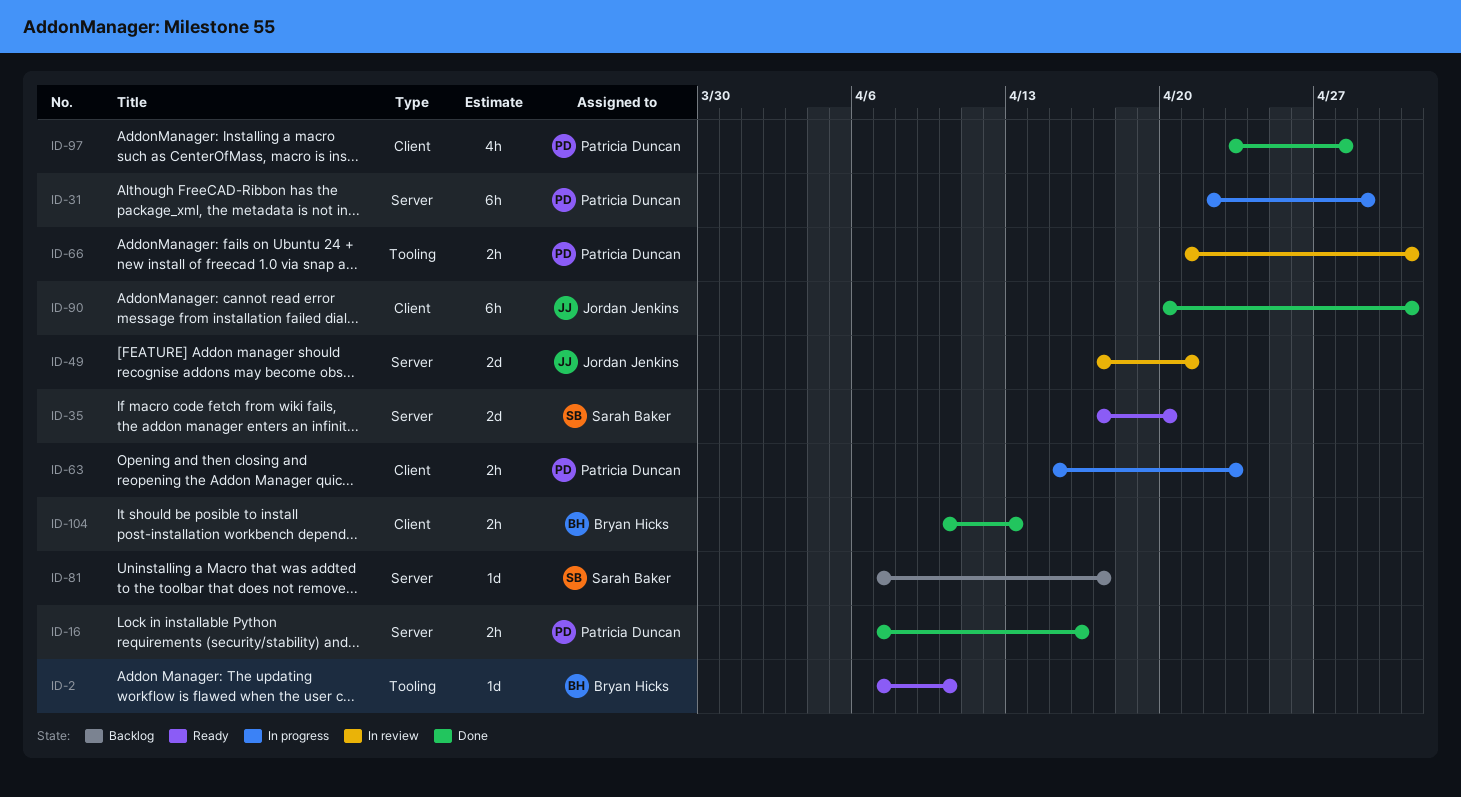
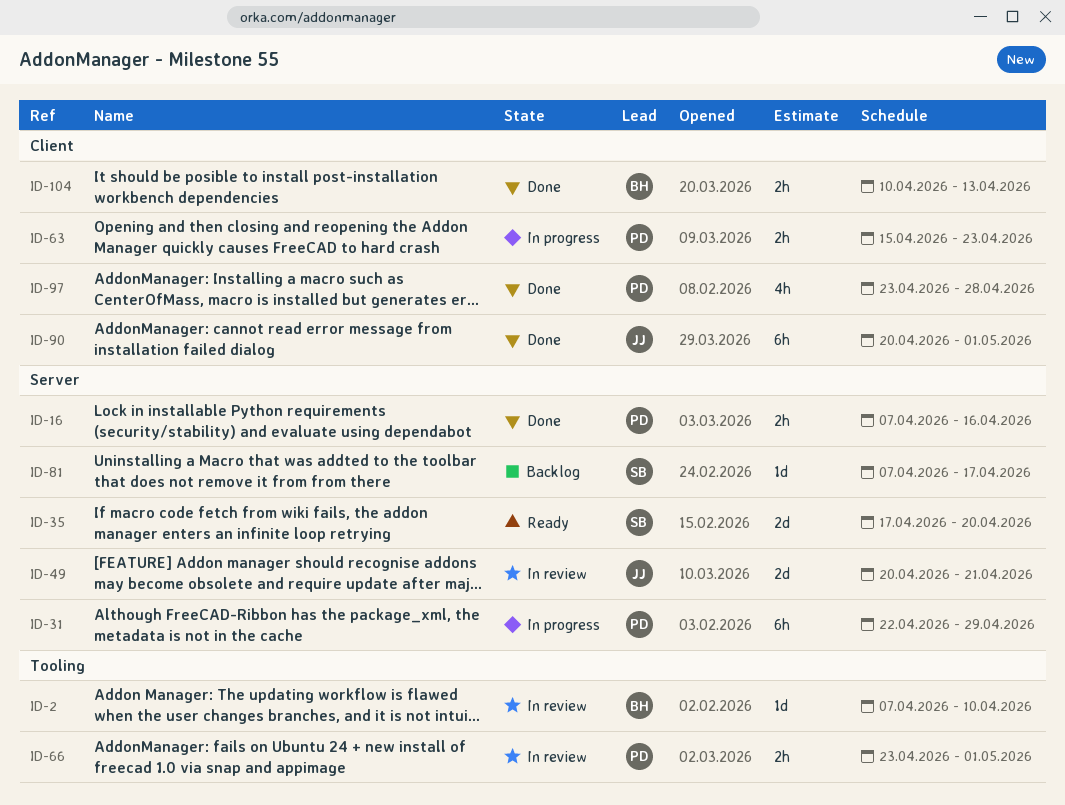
ID-2, status: Ready -> In review
ID-49, start: Apr 17 -> Apr 20
ID-66, start: Apr 21 -> Apr 23

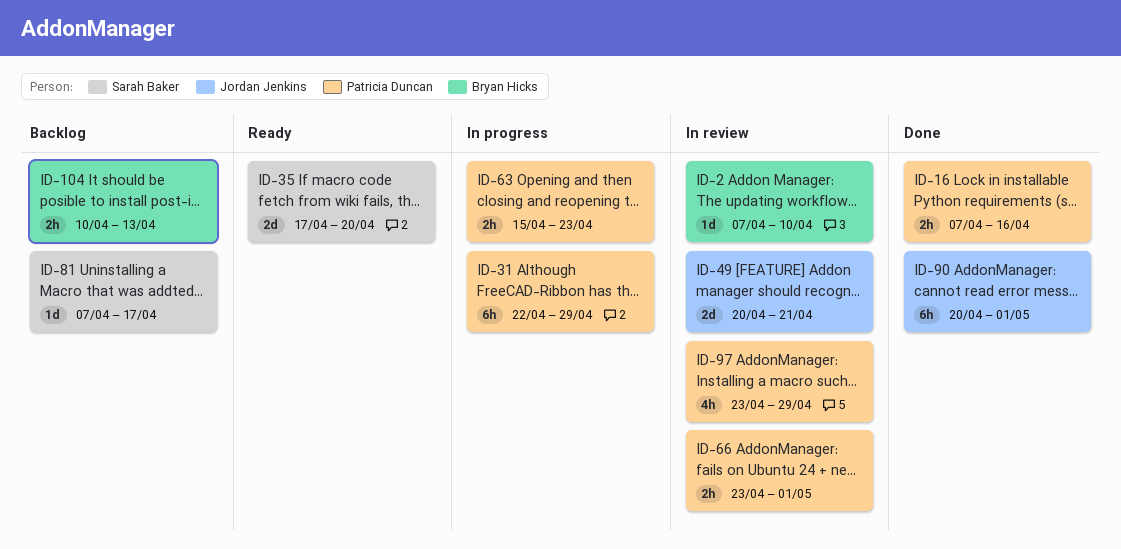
ID-97, status: Done -> In review
ID-97, due: Apr 28 -> Apr 29
ID-104, status: Done -> Backlog

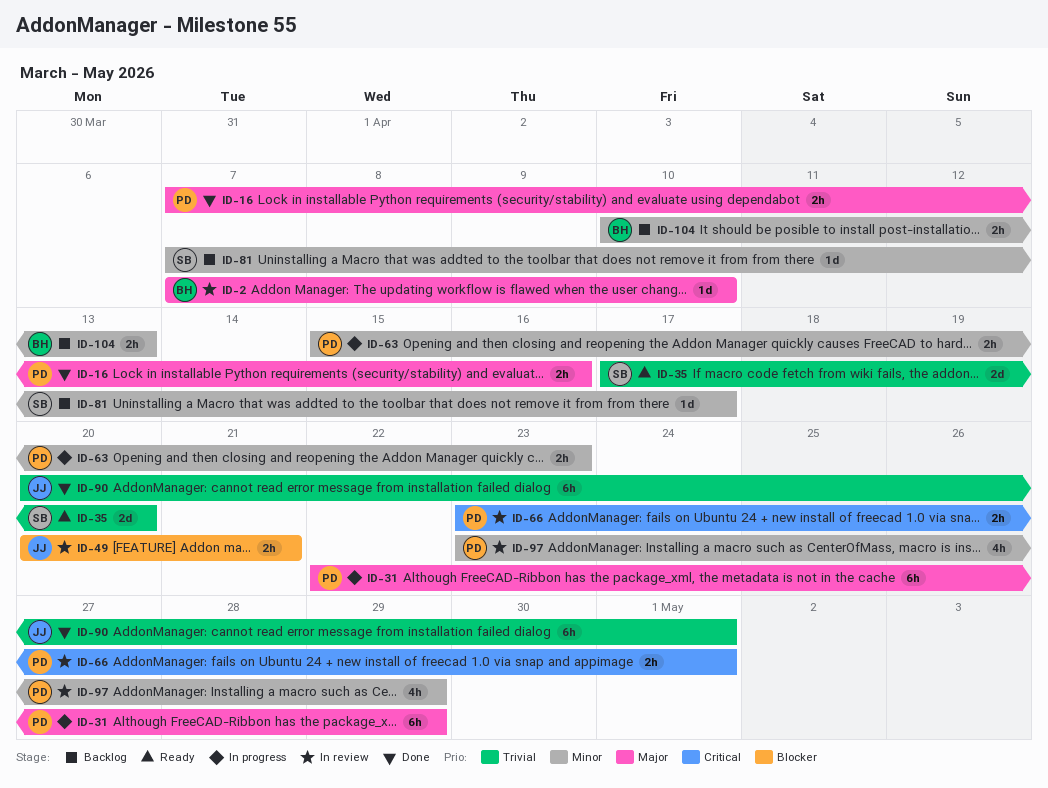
ID-49, estimate: 2d -> 2h

